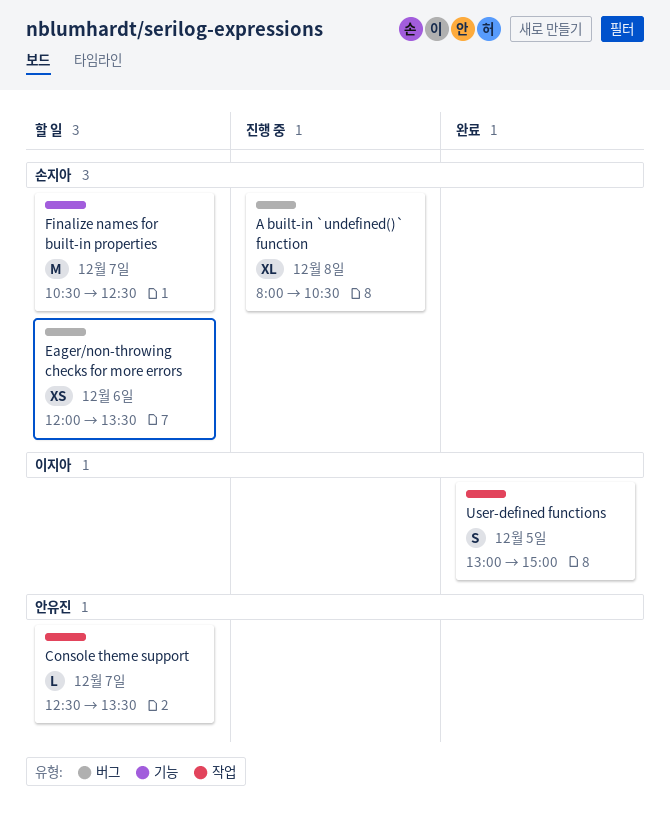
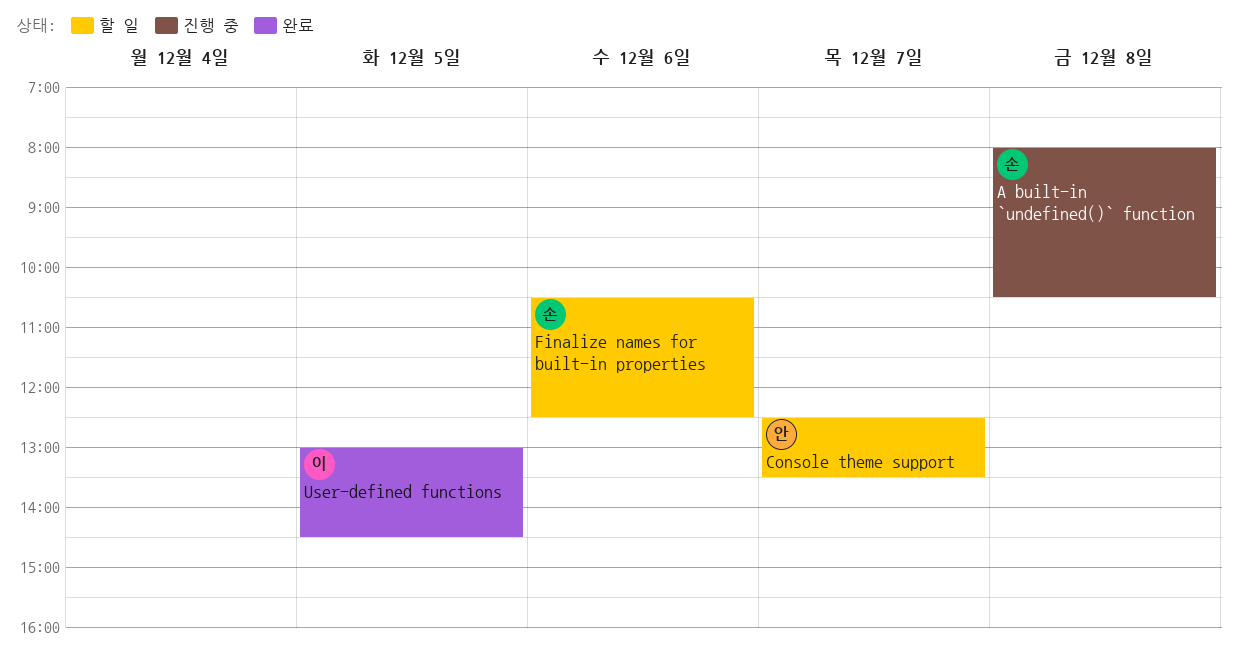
Eager/non-throwing checks for more errors: present -> none
Finalize names for built-in properties, day: Dec 7 -> Dec 6
User-defined functions, ends: 15:00 -> 14:30

